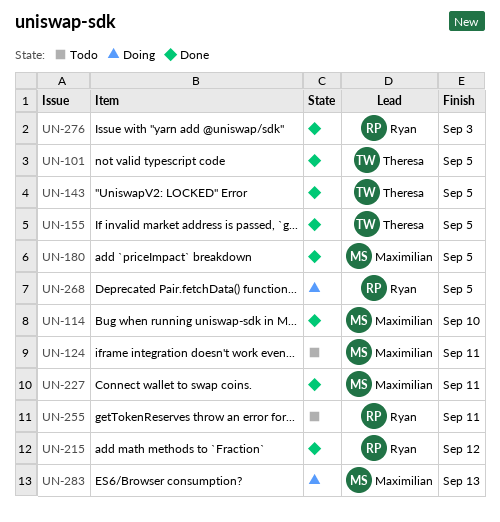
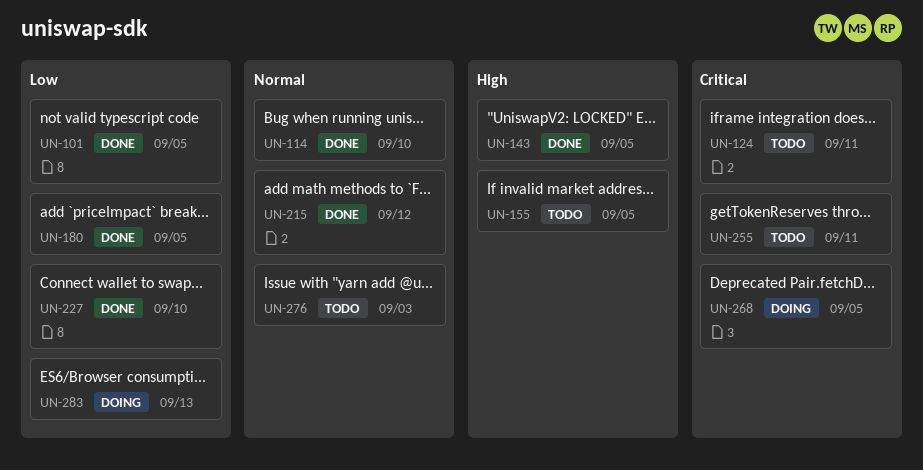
UN-155, status: Done -> Todo
UN-227, due: Sep 11 -> Sep 10
UN-276, status: Done -> Todo

